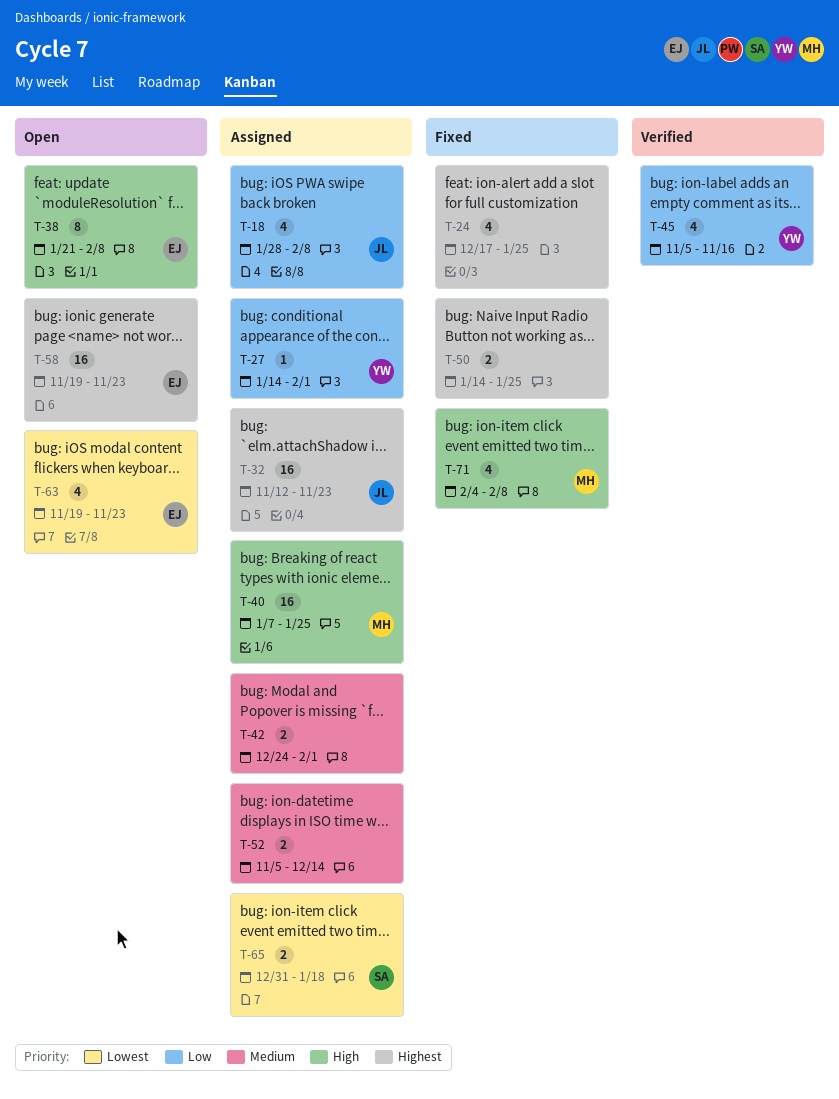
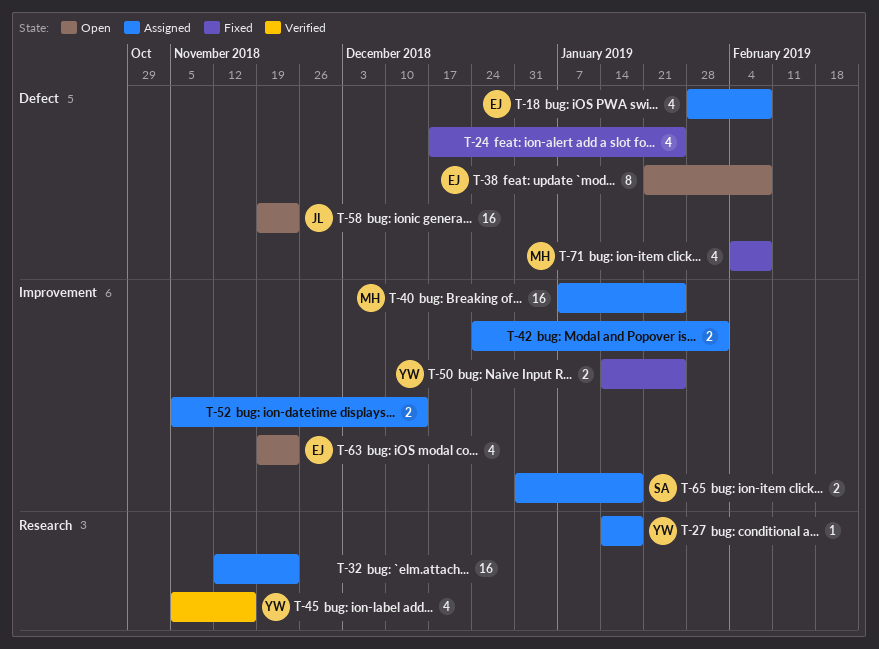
T-18, owner: JL -> EJ
T-27, due: Feb 1 -> Jan 18
T-32, owner: JL -> none
T-50, owner: none -> YW
T-58, owner: EJ -> JL

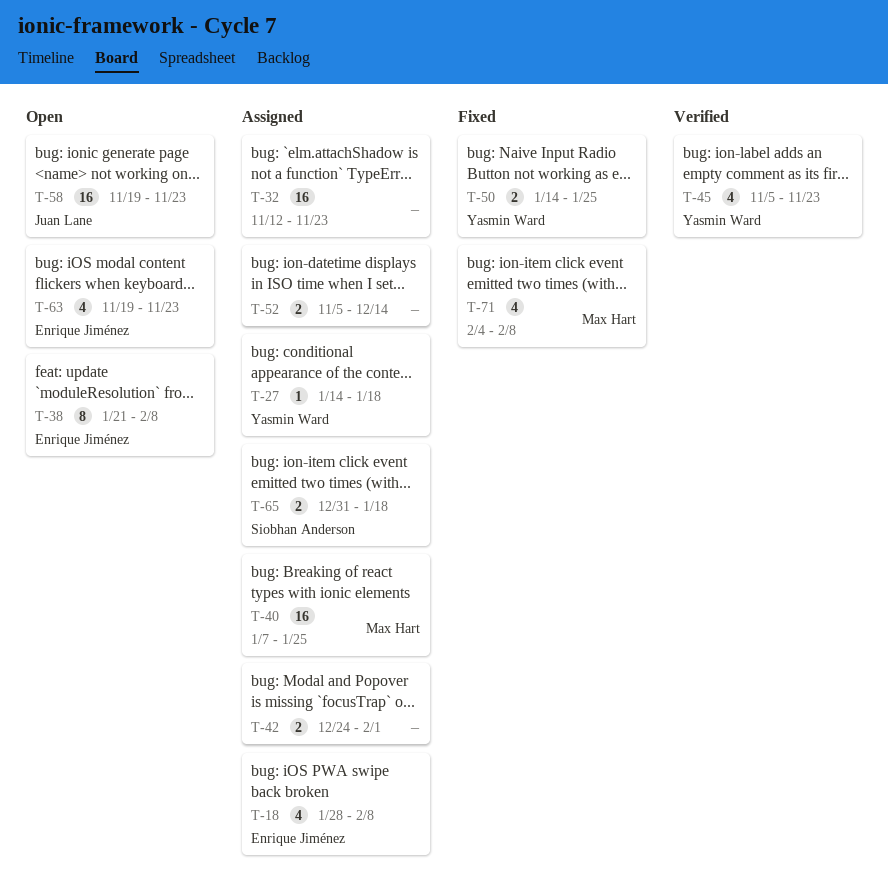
T-24: present -> none
T-45, due: Nov 16 -> Nov 23

